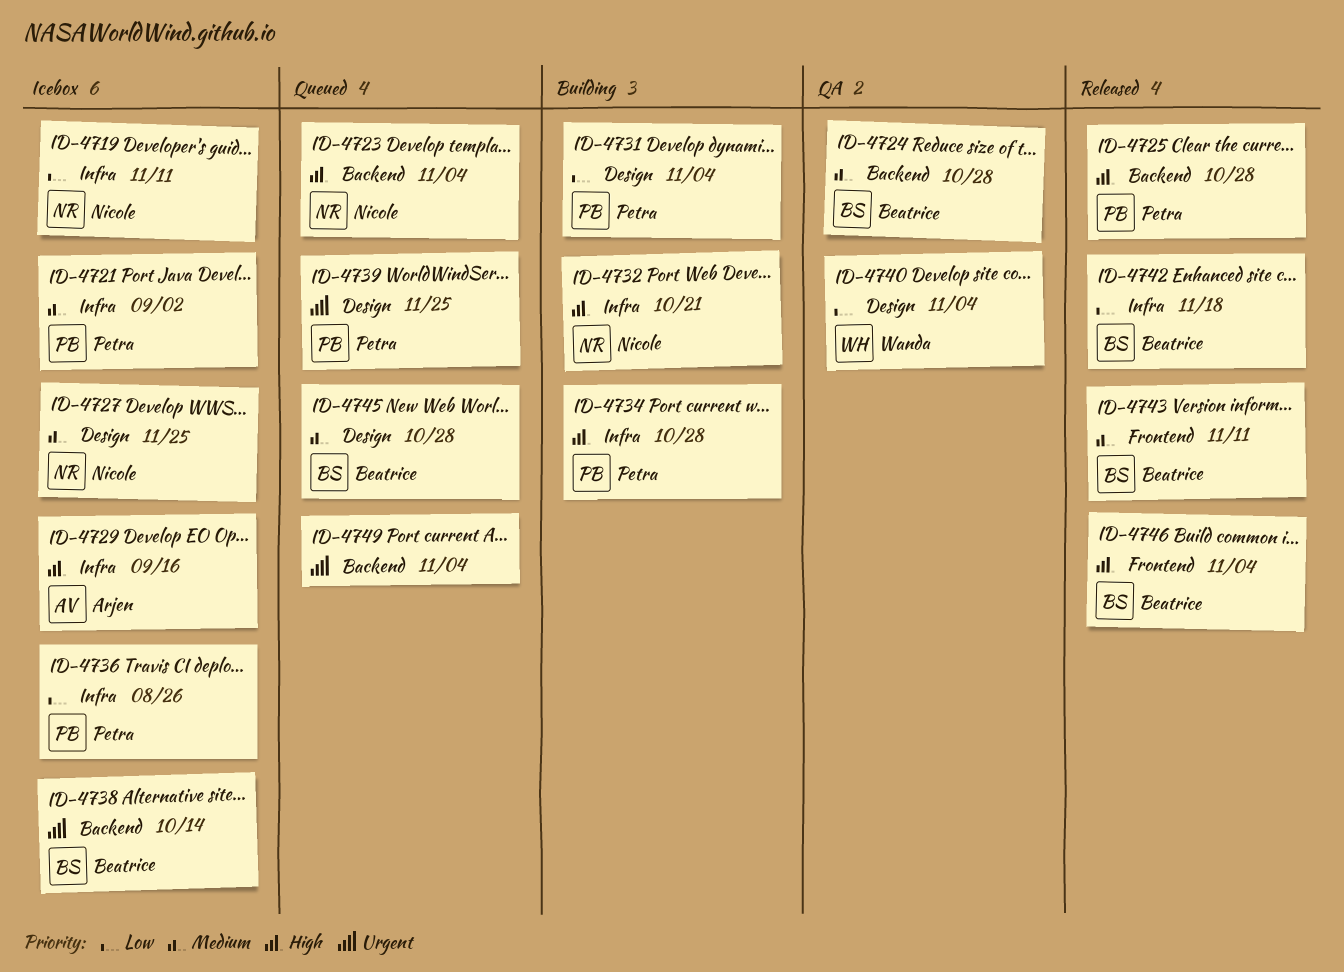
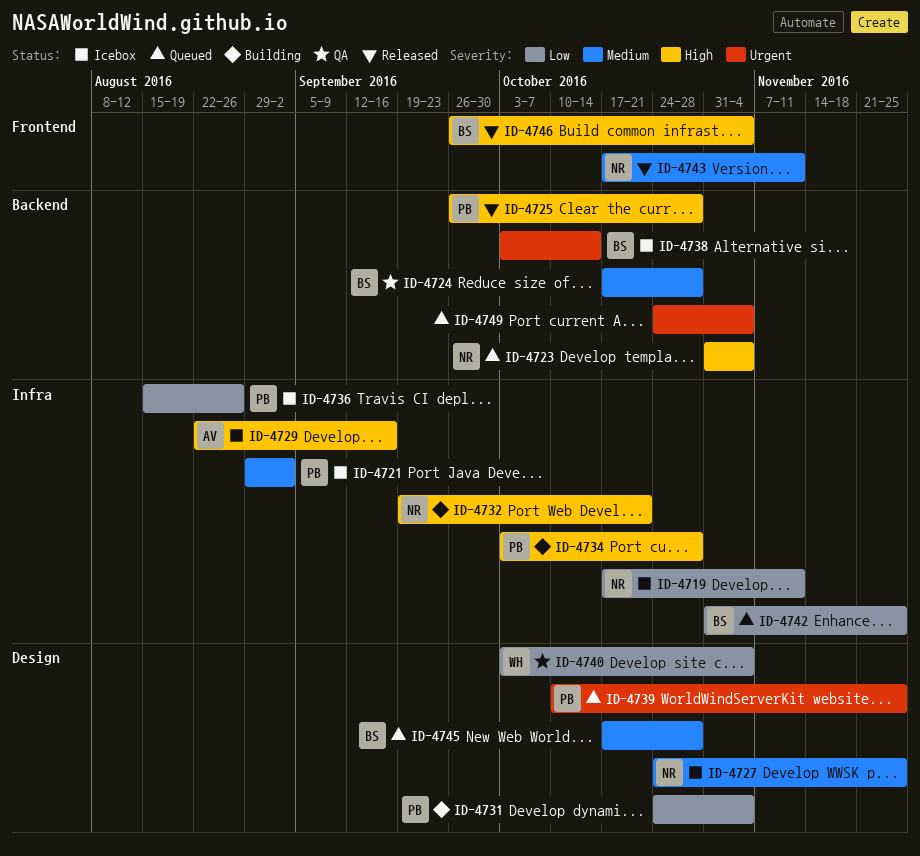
ID-4742, status: Released -> Queued
ID-4742, due: Nov 18 -> Nov 25
ID-4743, owner: Beatrice -> Nicole

